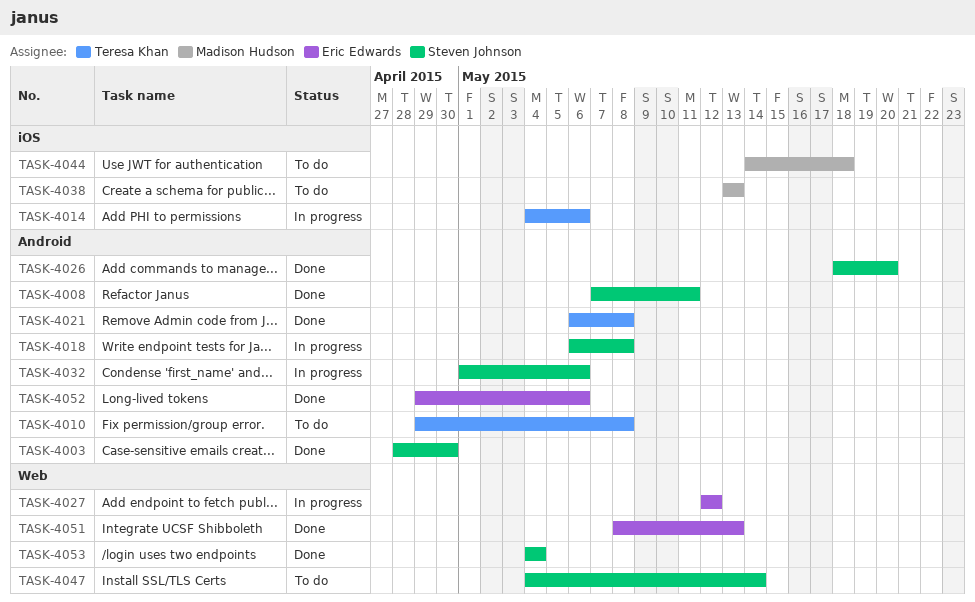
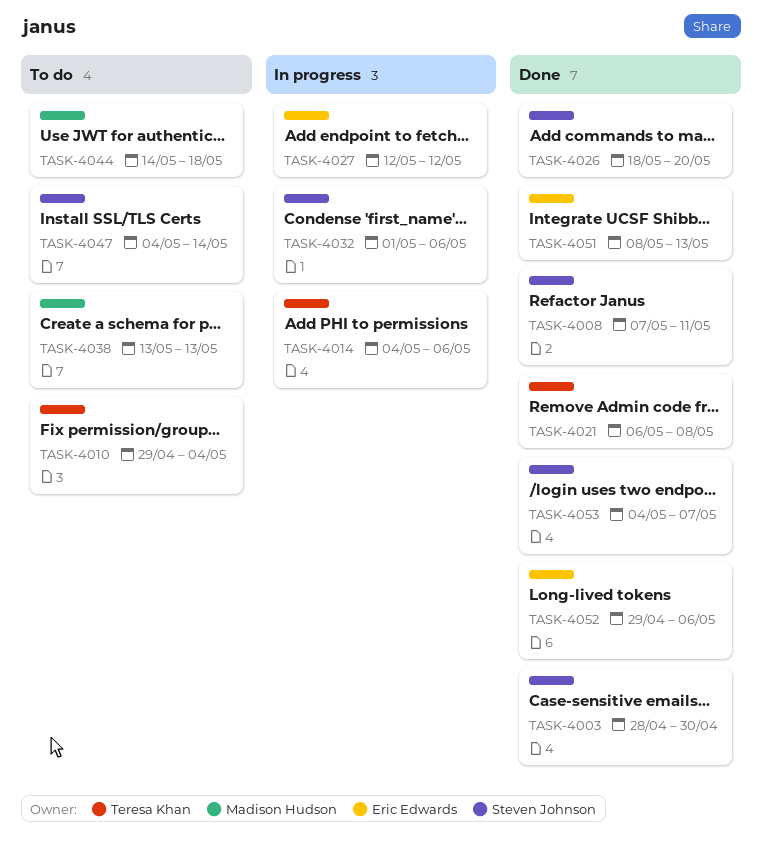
TASK-4010, due: May 8 -> May 4
TASK-4018: present -> none
TASK-4053, due: May 4 -> May 7

